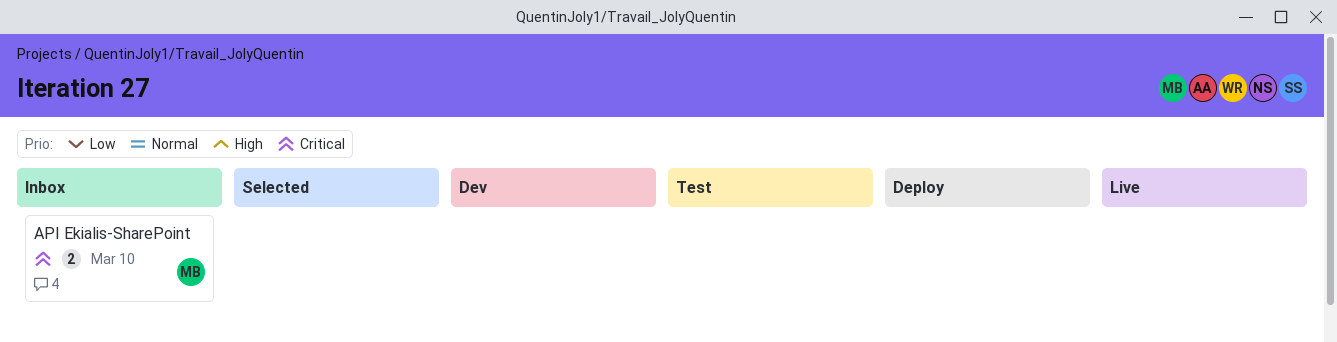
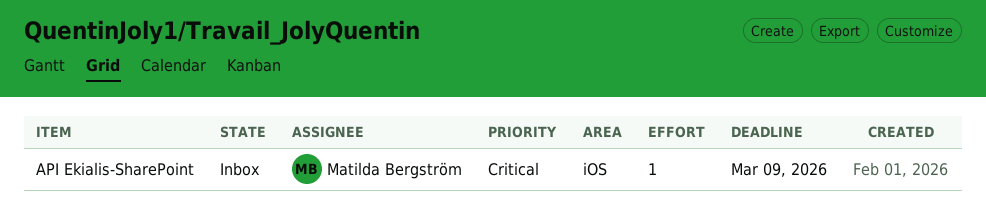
API Ekialis-SharePoint, estimate: 2 -> 1
API Ekialis-SharePoint, due: Mar 10 -> Mar 9

